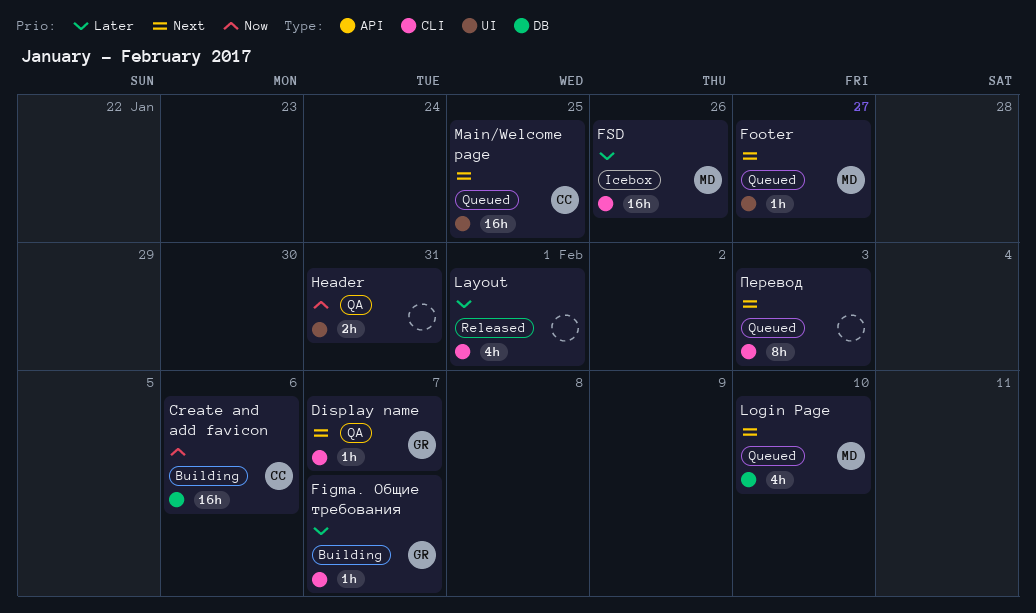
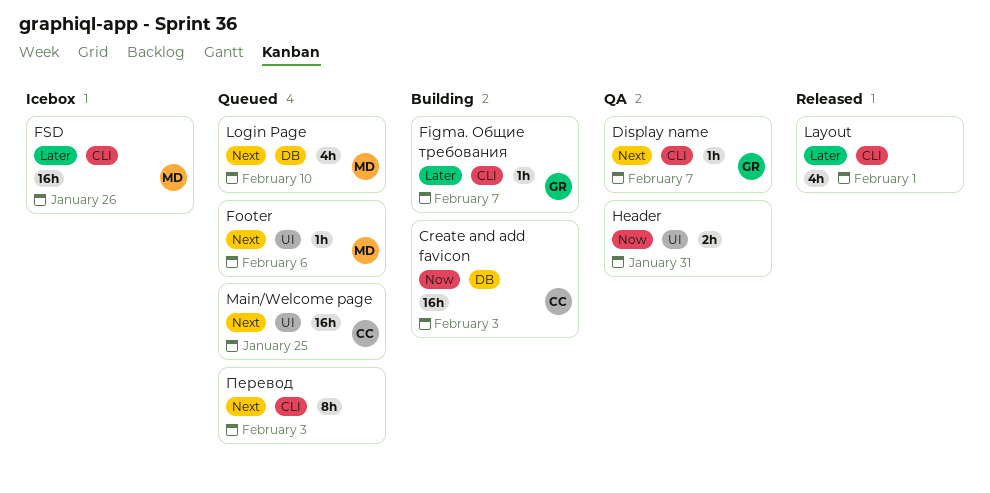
Create and add favicon, due: Feb 6 -> Feb 3
Footer, due: Jan 27 -> Feb 6

